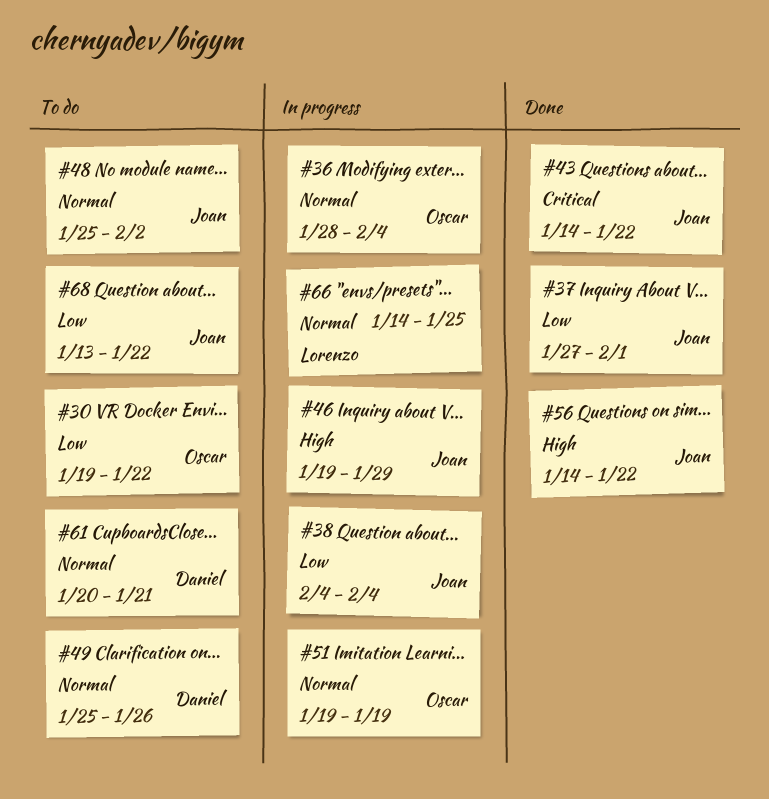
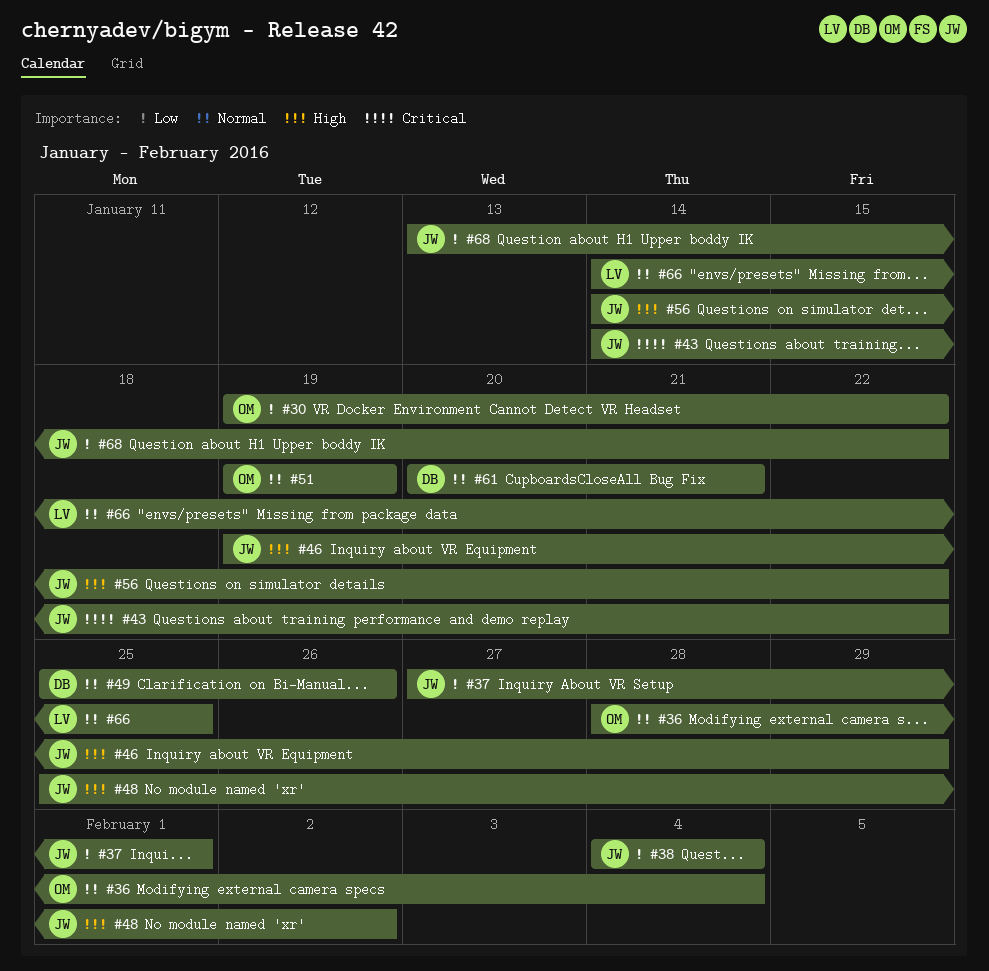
#48, priority: Normal -> High

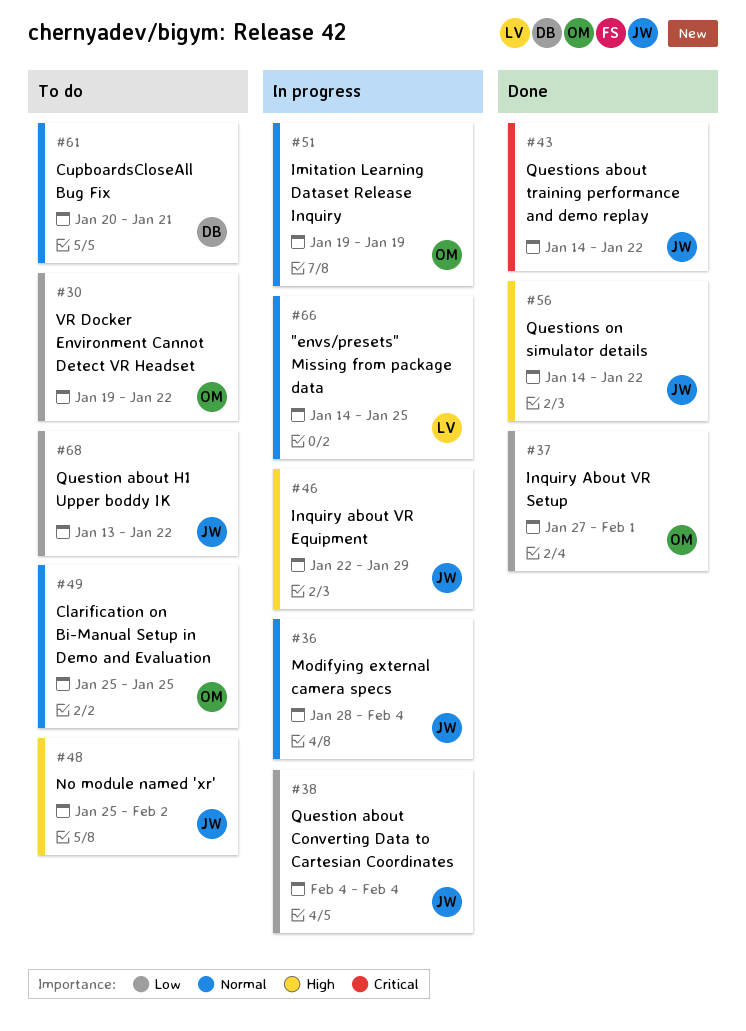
#36, owner: OM -> JW
#37, owner: JW -> OM
#46, start: Jan 19 -> Jan 22
#49, owner: DB -> OM
#49, due: Jan 26 -> Jan 25

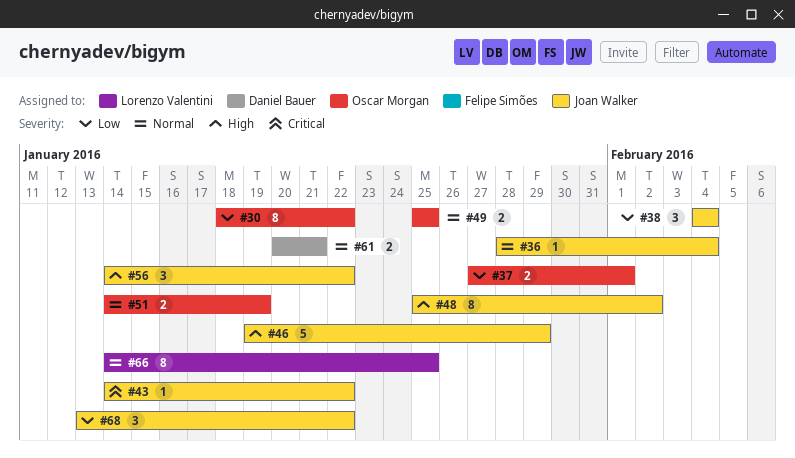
#30, start: Jan 19 -> Jan 18
#46, start: Jan 22 -> Jan 19
#51, start: Jan 19 -> Jan 14

